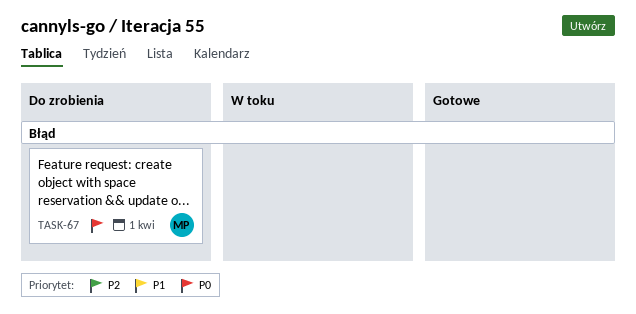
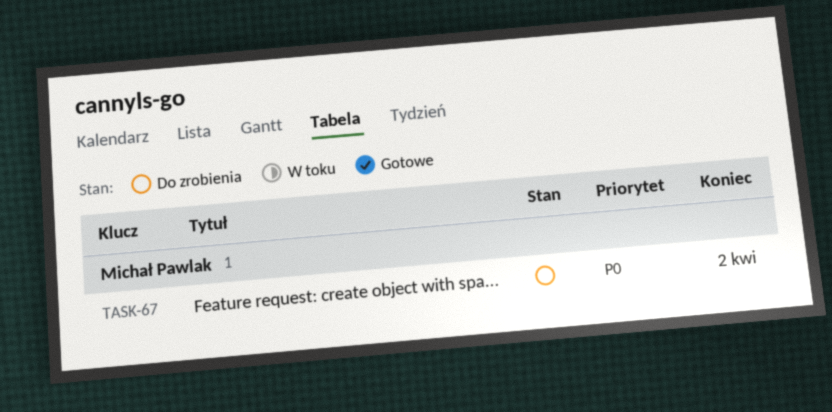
TASK-67, due: Apr 1 -> Apr 2

